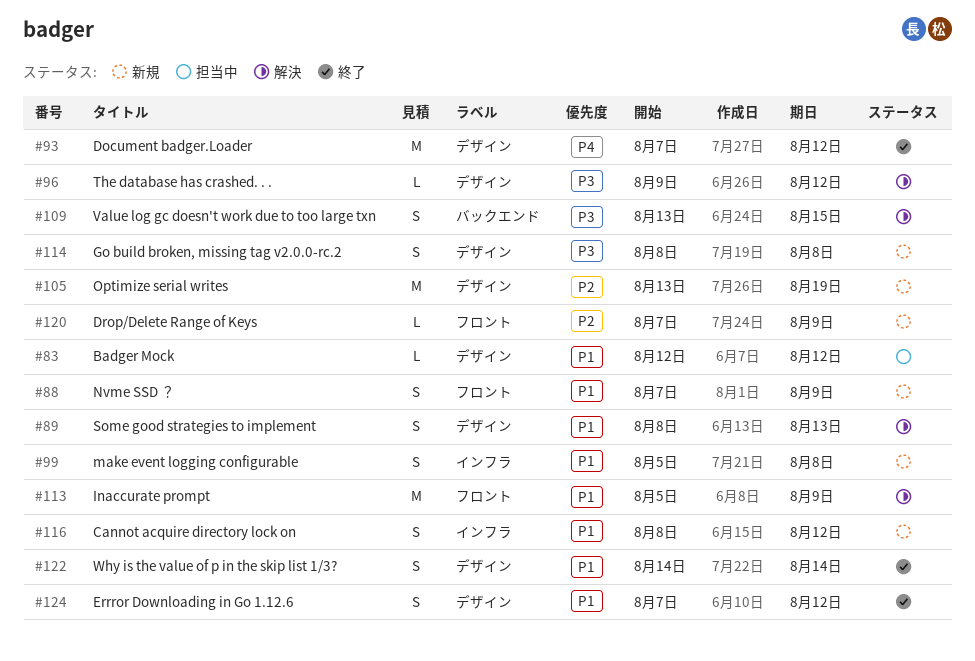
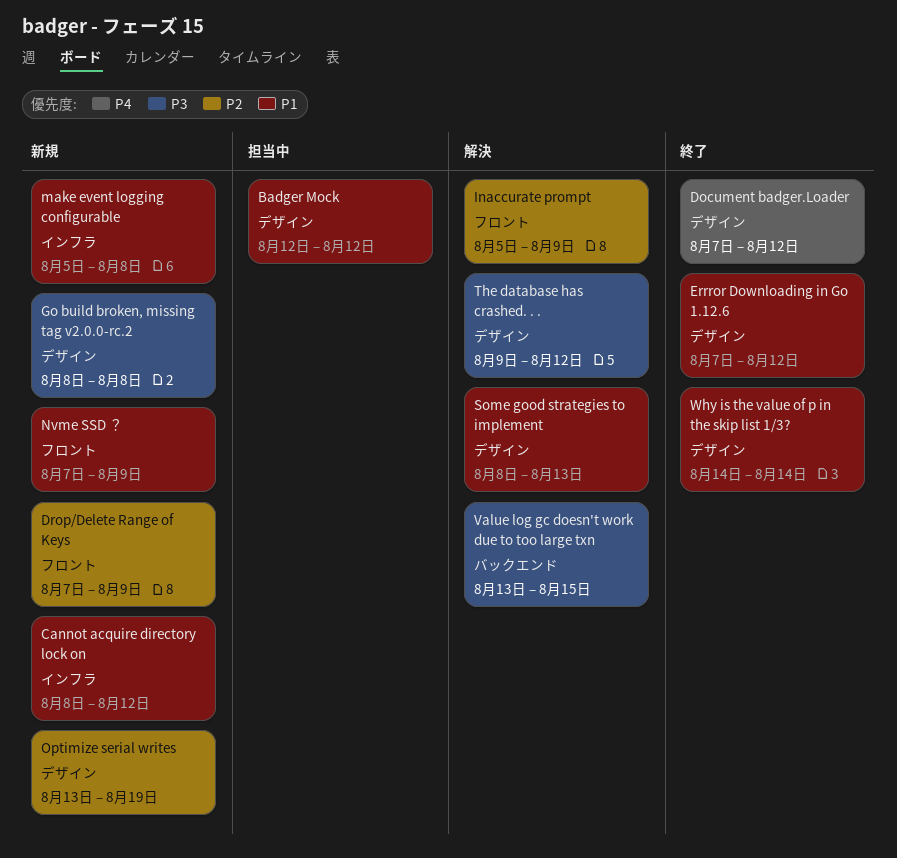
Inaccurate prompt, priority: P1 -> P2

